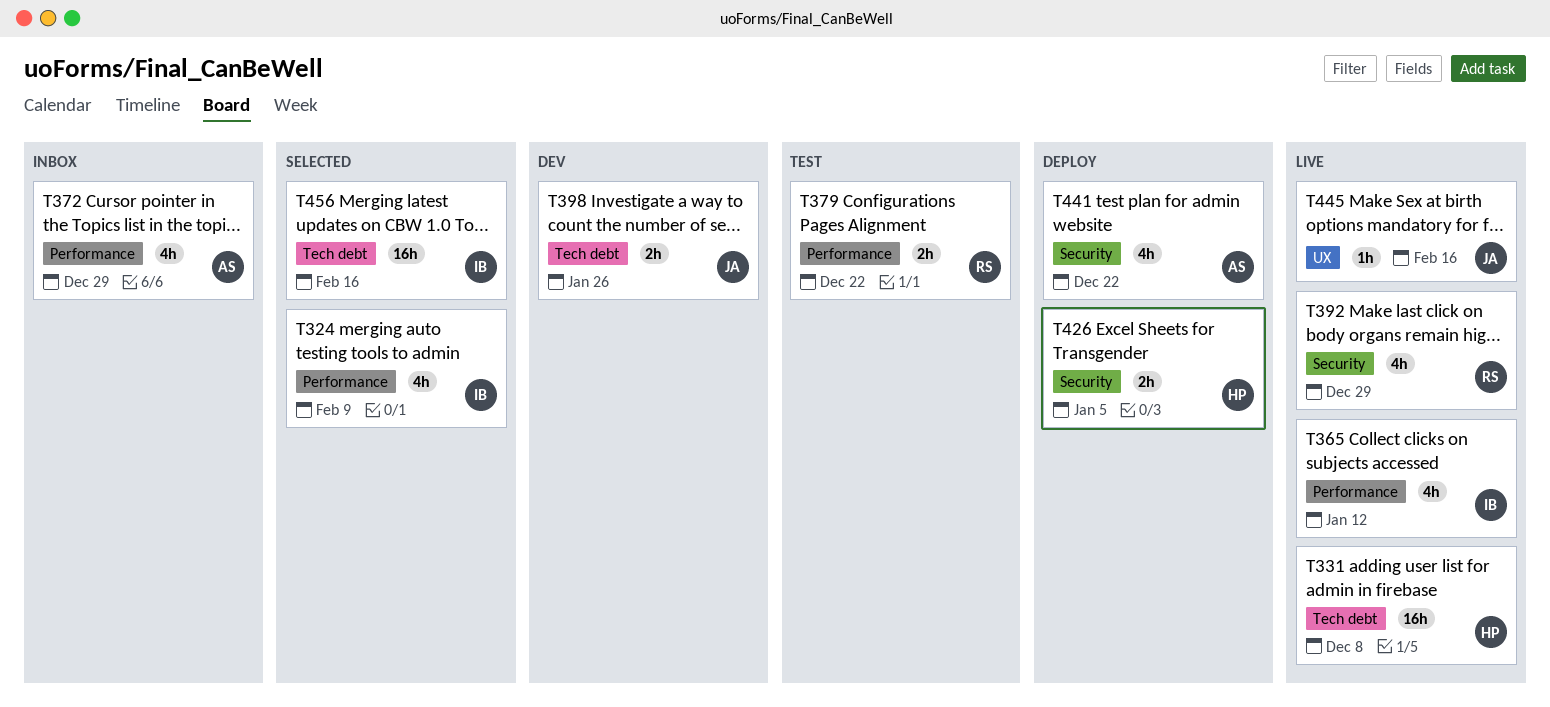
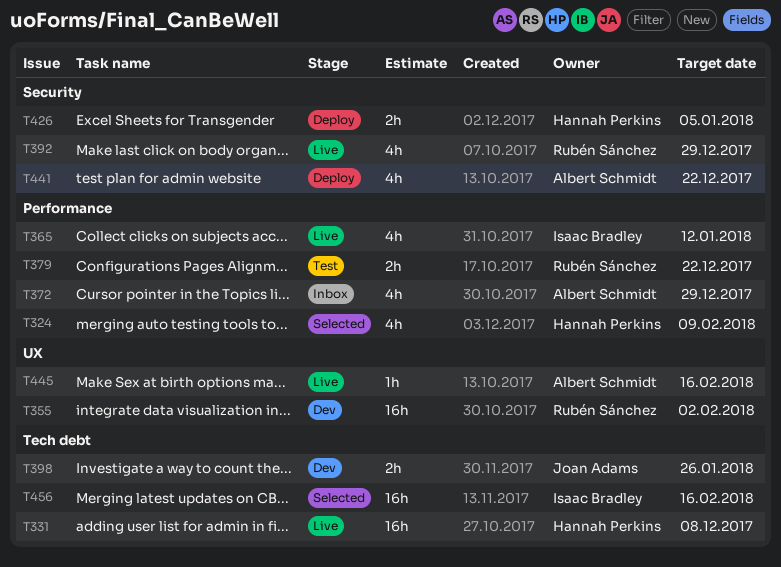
T324, owner: Isaac Bradley -> Hannah Perkins
T355: none -> present
T445, owner: Joan Adams -> Albert Schmidt

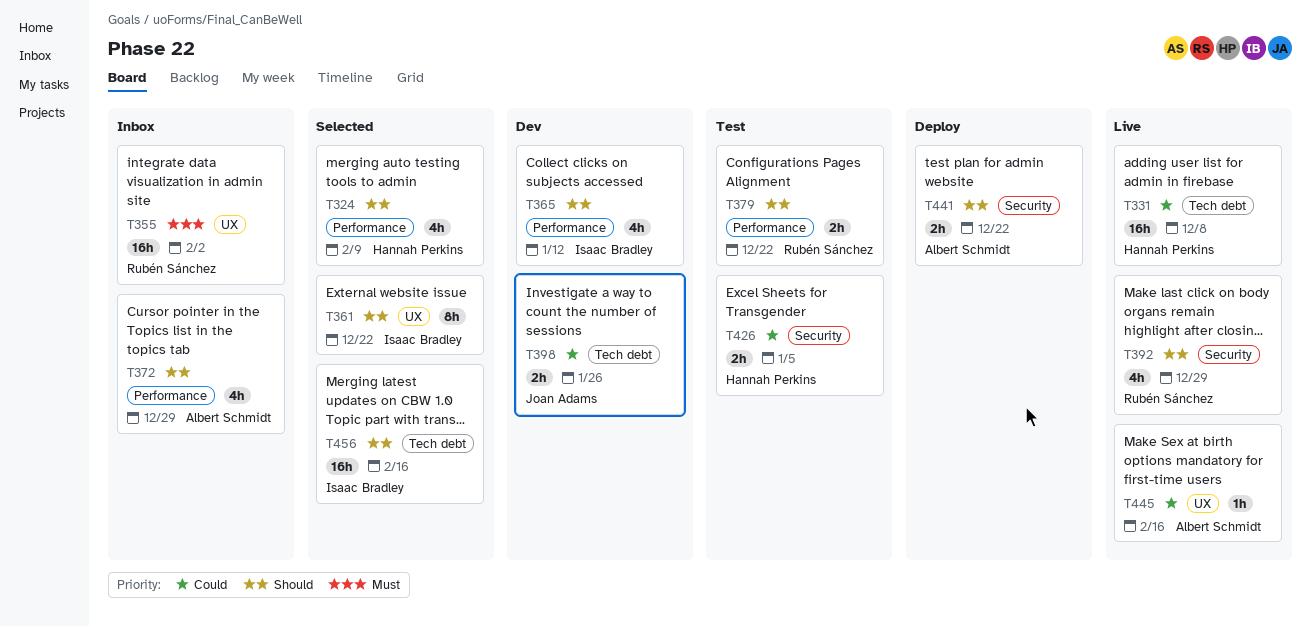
T355, status: Dev -> Inbox
T361: none -> present
T365, status: Live -> Dev
T426, status: Deploy -> Test
T441, estimate: 4h -> 2h

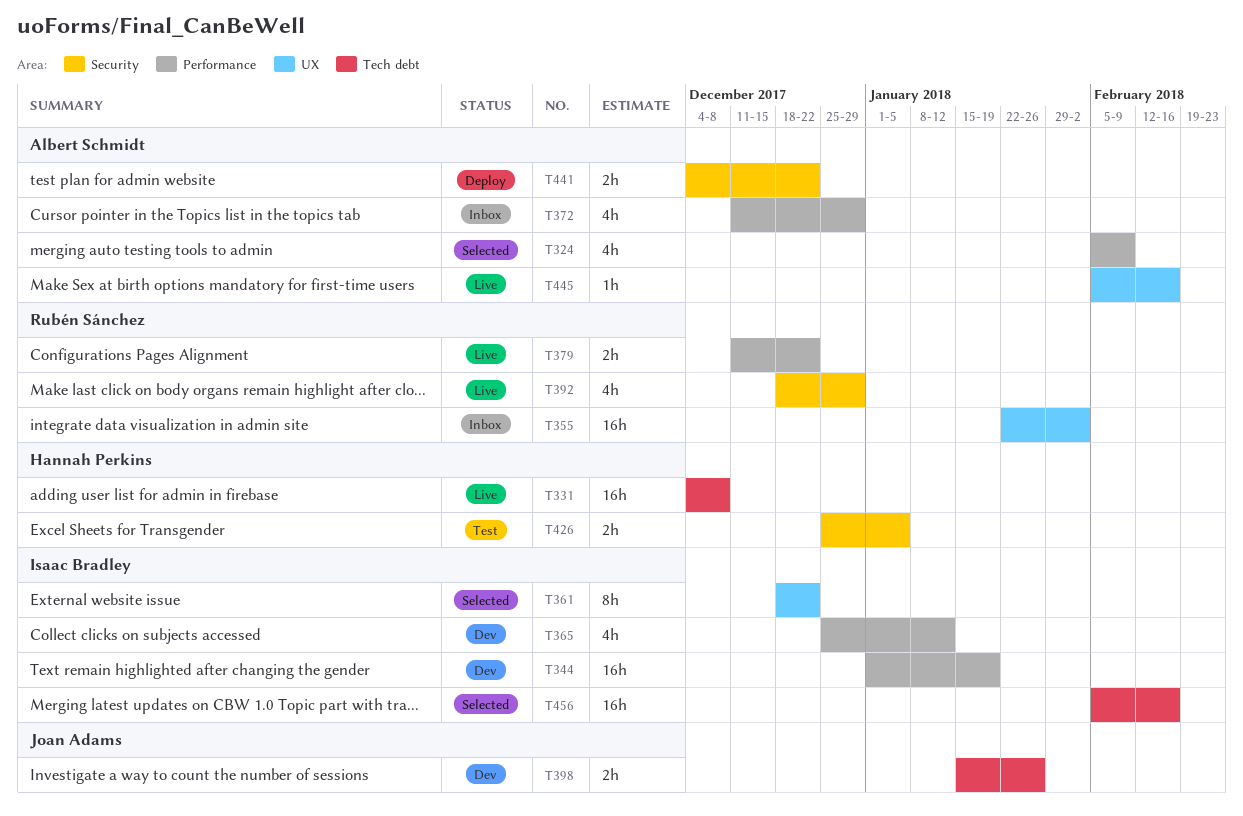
T324, owner: Hannah Perkins -> Albert Schmidt
T344: none -> present
T379, status: Test -> Live

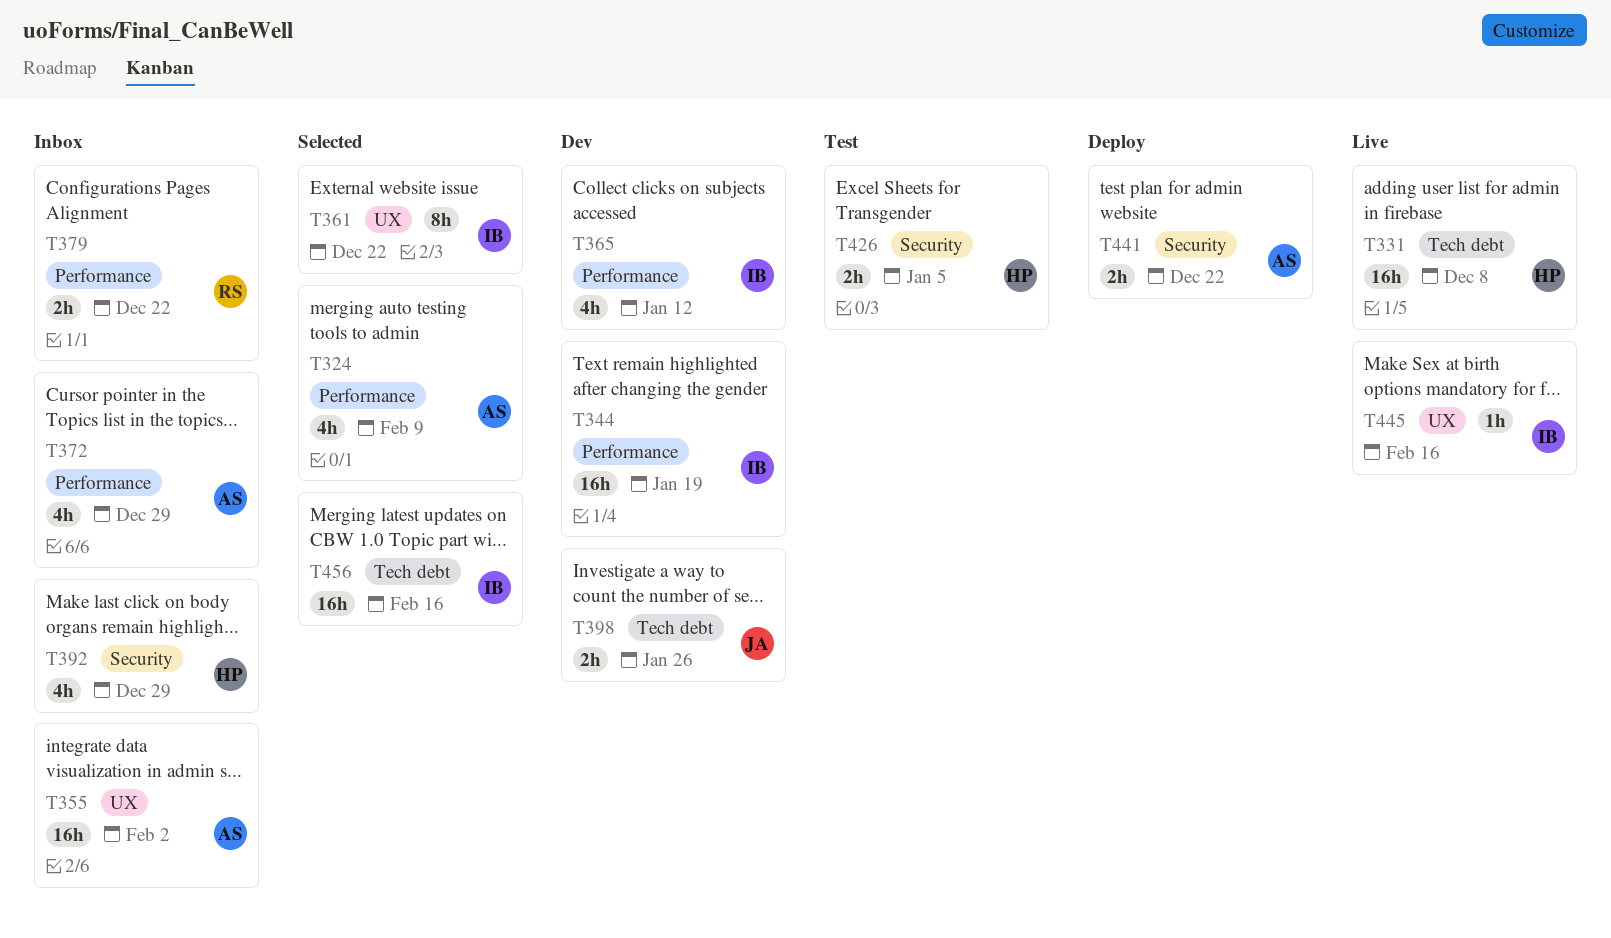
T355, owner: Rubén Sánchez -> Albert Schmidt
T379, status: Live -> Inbox
T392, status: Live -> Inbox
T392, owner: Rubén Sánchez -> Hannah Perkins
T445, owner: Albert Schmidt -> Isaac Bradley

